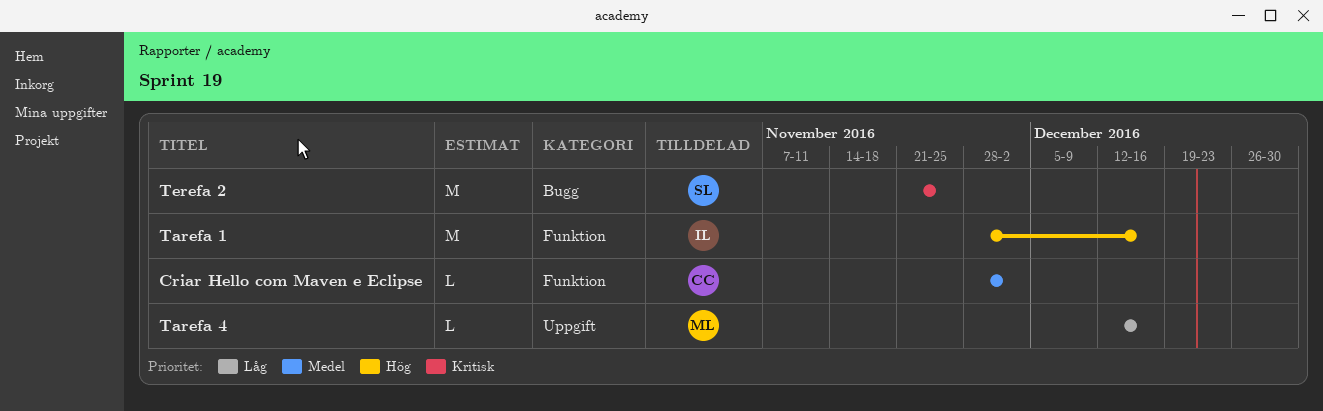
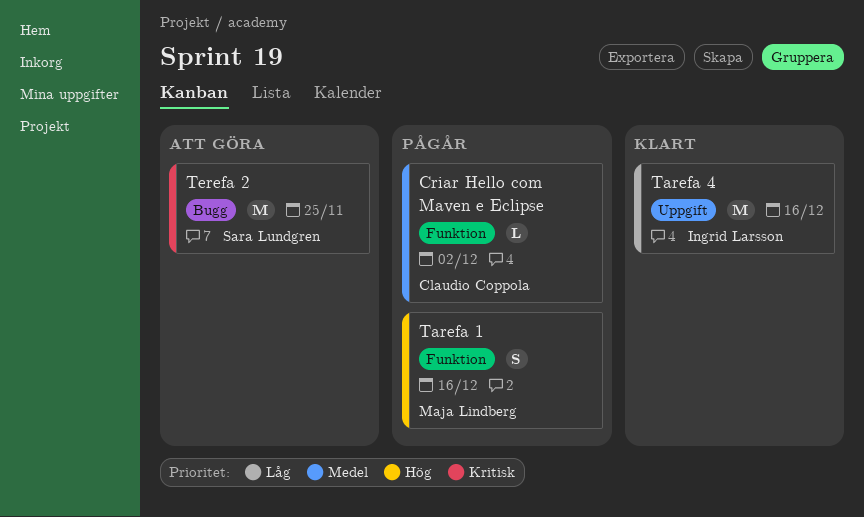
Tarefa 1, owner: Ingrid Larsson -> Maja Lindberg
Tarefa 1, estimate: M -> S
Tarefa 4, owner: Maja Lindberg -> Ingrid Larsson
Tarefa 4, estimate: L -> M

